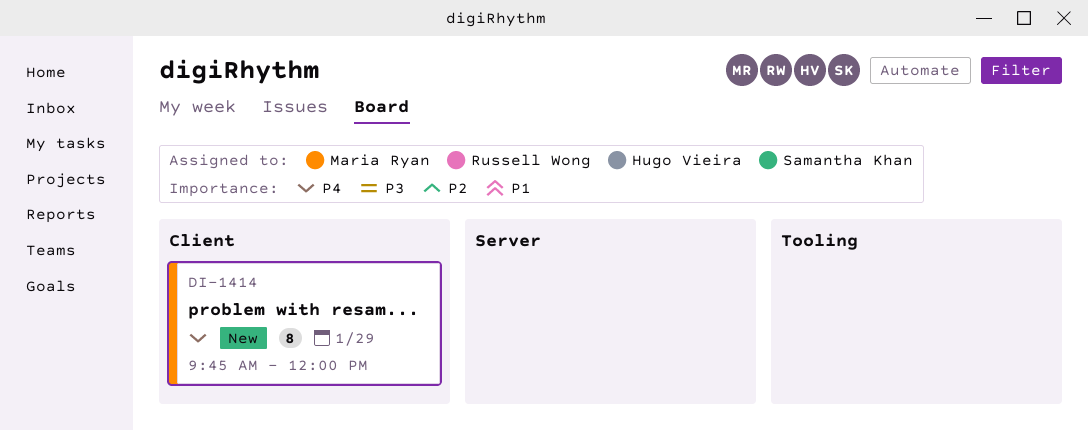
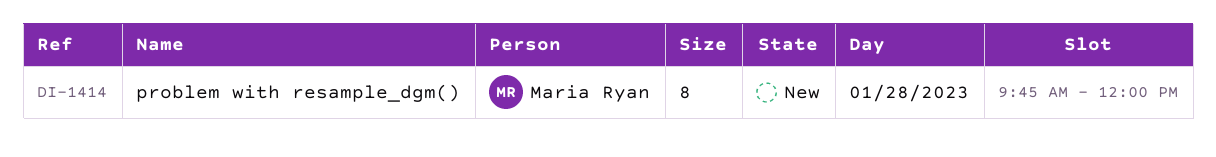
DI-1414, day: Jan 29 -> Jan 28

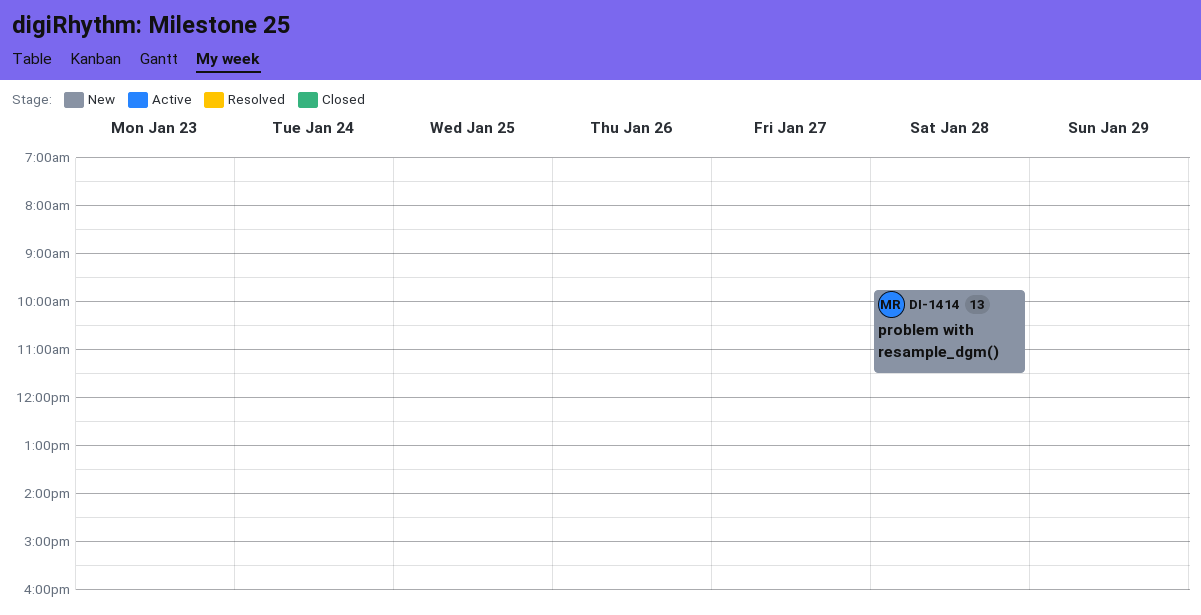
DI-1414, estimate: 8 -> 13
DI-1414, ends: 12:00 -> 11:30

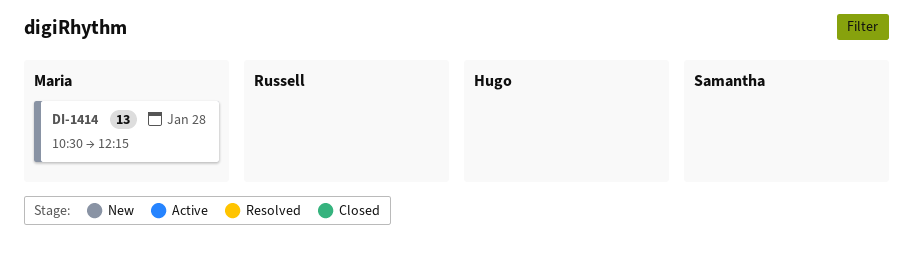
DI-1414, begins: 09:45 -> 10:30
DI-1414, ends: 11:30 -> 12:15

